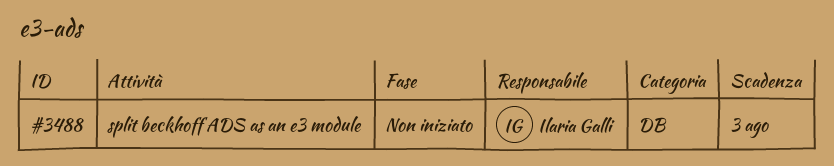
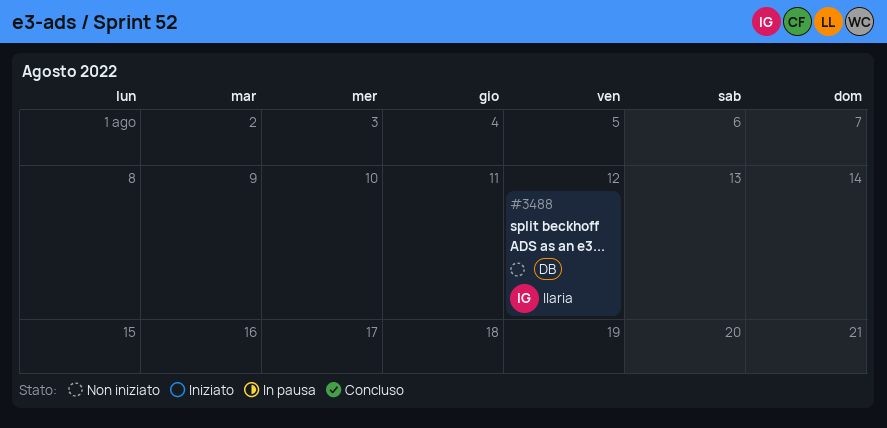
#3488, due: Aug 3 -> Aug 12

